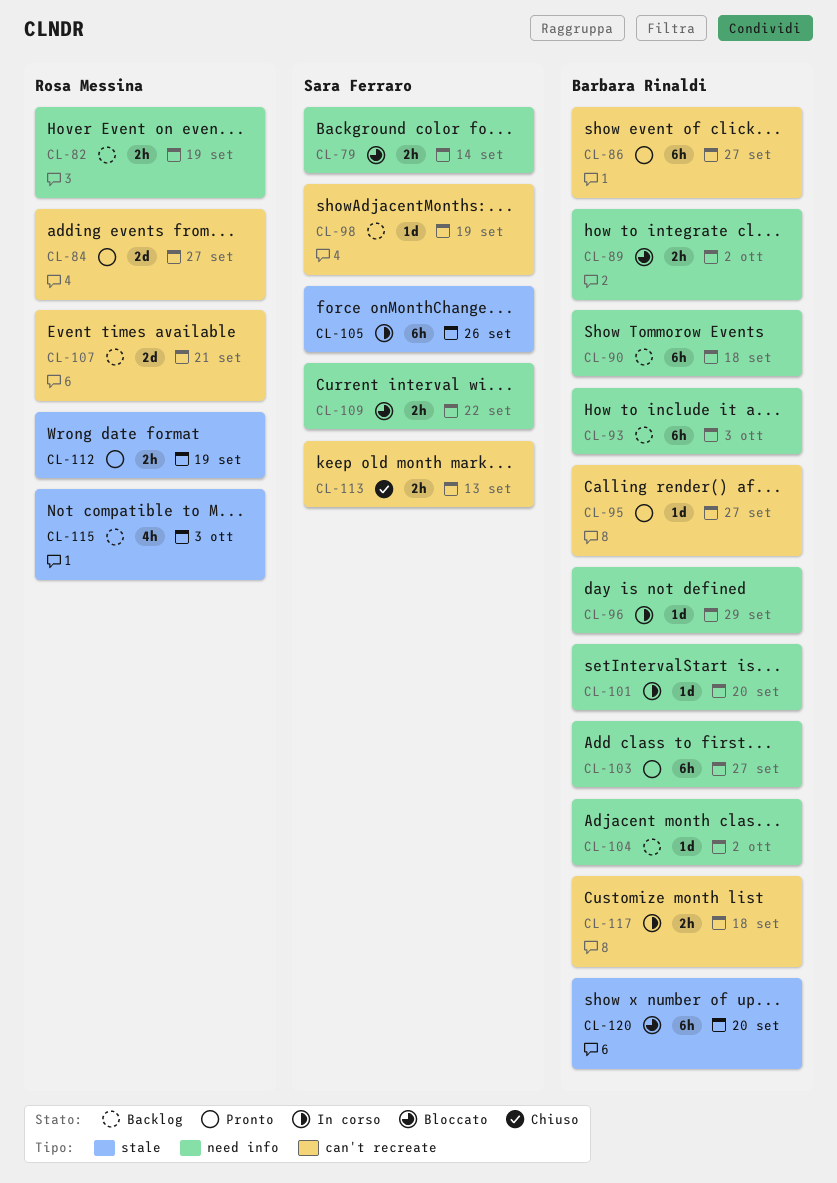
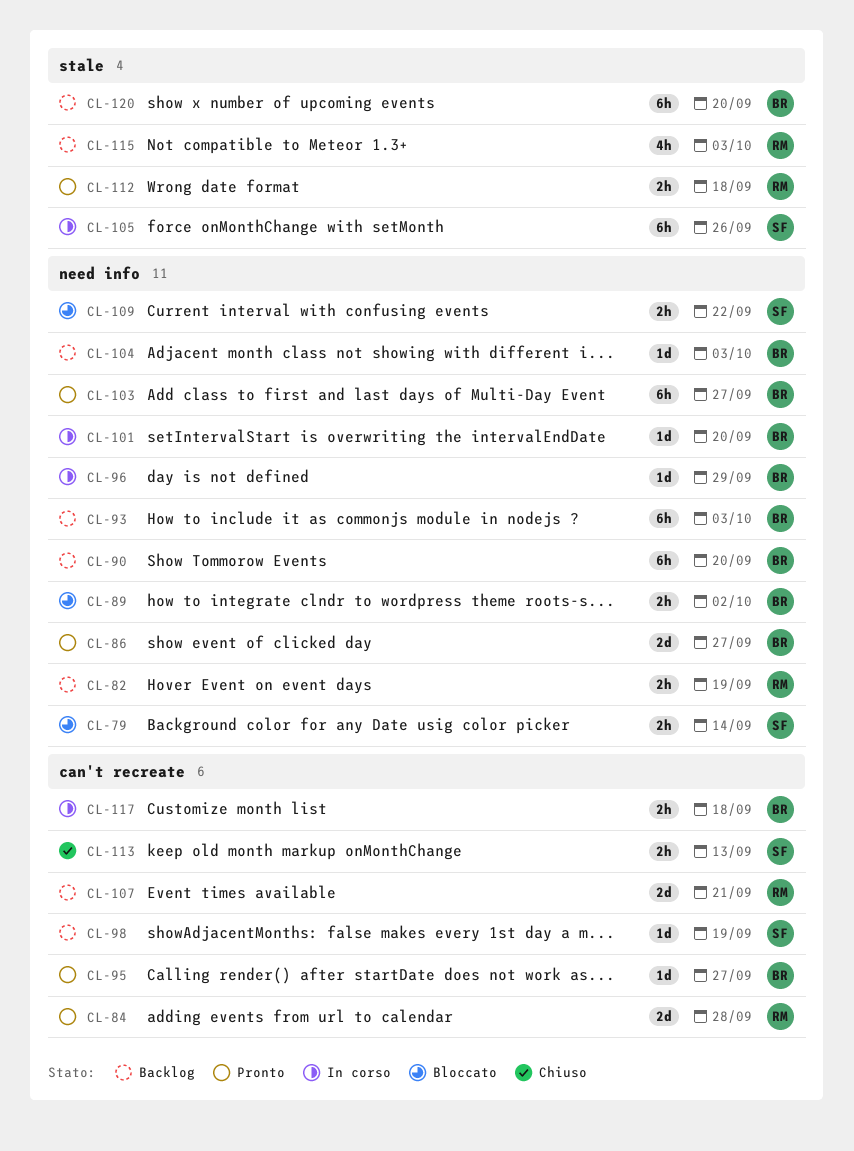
CL-84, due: Sep 27 -> Sep 28
CL-86, label: can't recreate -> need info
CL-86, estimate: 6h -> 2d
CL-90, due: Sep 18 -> Sep 20
CL-104, due: Oct 2 -> Oct 3
CL-112, due: Sep 19 -> Sep 18
CL-120, status: Bloccato -> Backlog

